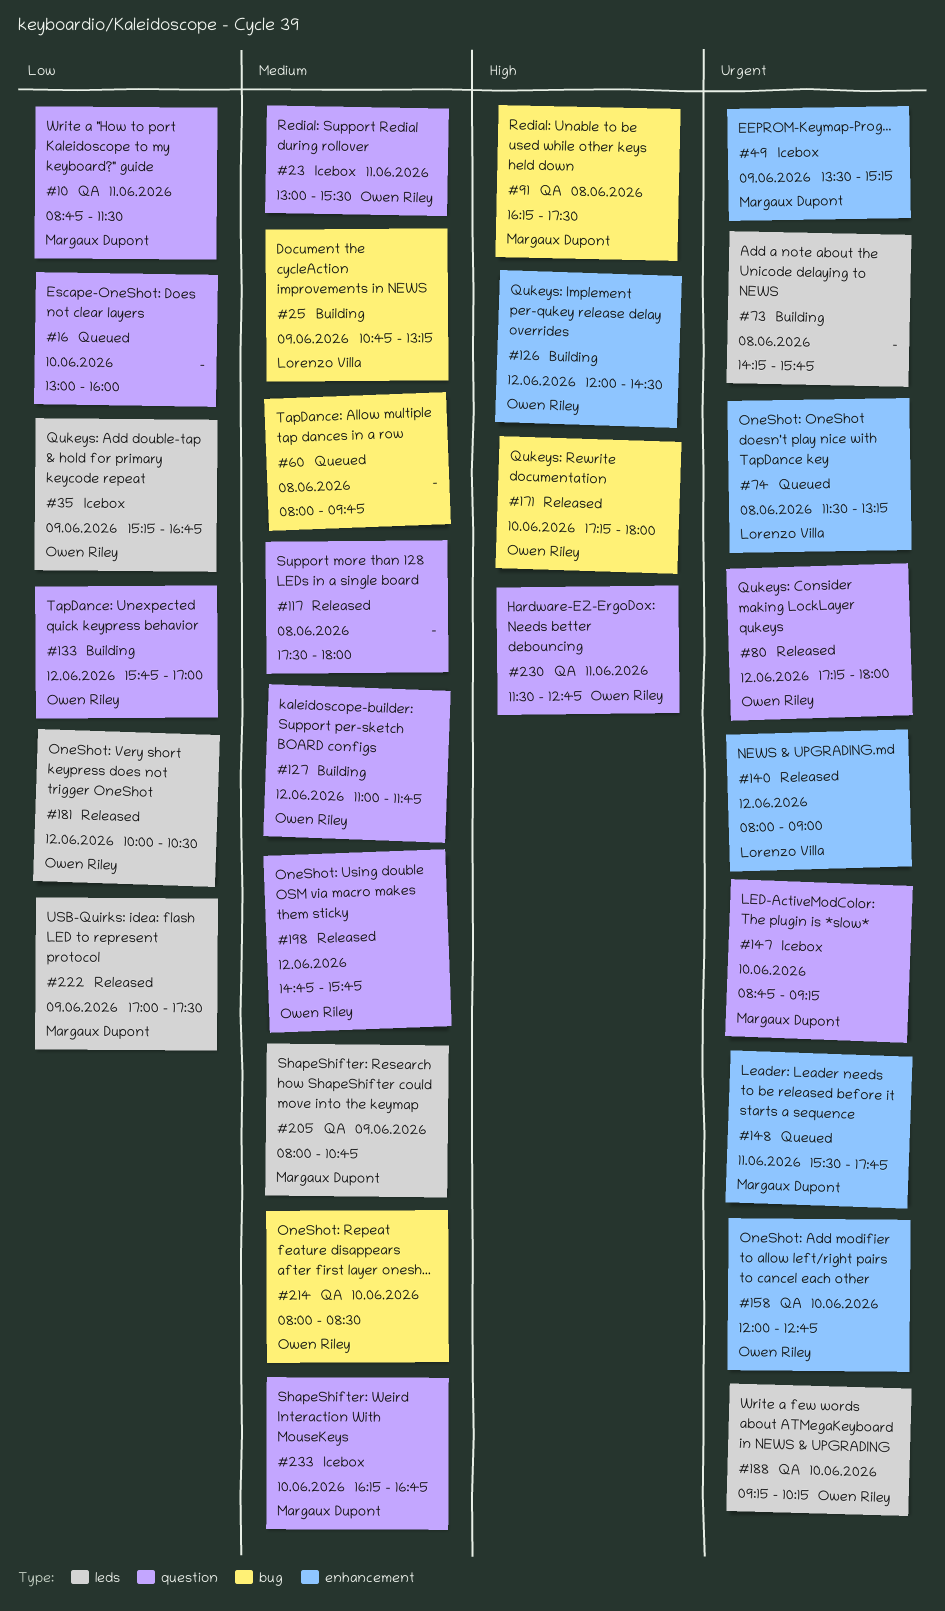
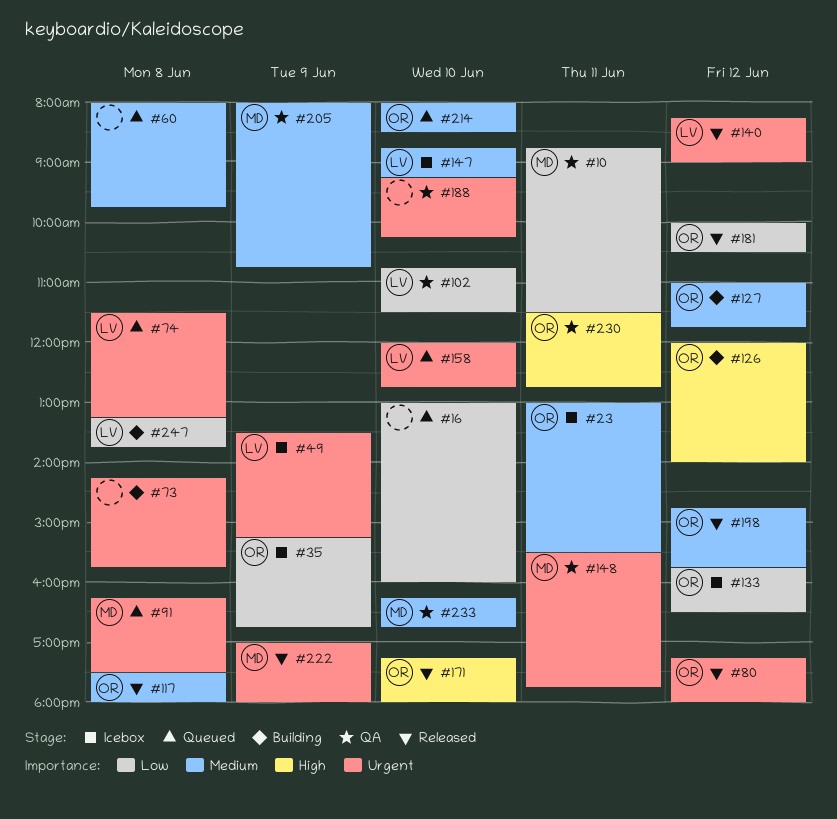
#25: present -> none
#49, owner: Margaux Dupont -> Lorenzo Villa
#91, status: QA -> Queued
#91, priority: High -> Urgent
#102: none -> present
#117, owner: none -> Owen Riley
#126, ends: 14:30 -> 14:00
#133, status: Building -> Icebox
#133, ends: 17:00 -> 16:30
#140, begins: 08:00 -> 08:15
#147, owner: Margaux Dupont -> Lorenzo Villa
#147, priority: Urgent -> Medium
#148, status: Queued -> QA
#158, status: QA -> Queued
#158, owner: Owen Riley -> Lorenzo Villa
#188, owner: Owen Riley -> none
#214, status: QA -> Queued
#222, priority: Low -> Urgent
#222, ends: 17:30 -> 18:00
#233, status: Icebox -> QA
#247: none -> present

